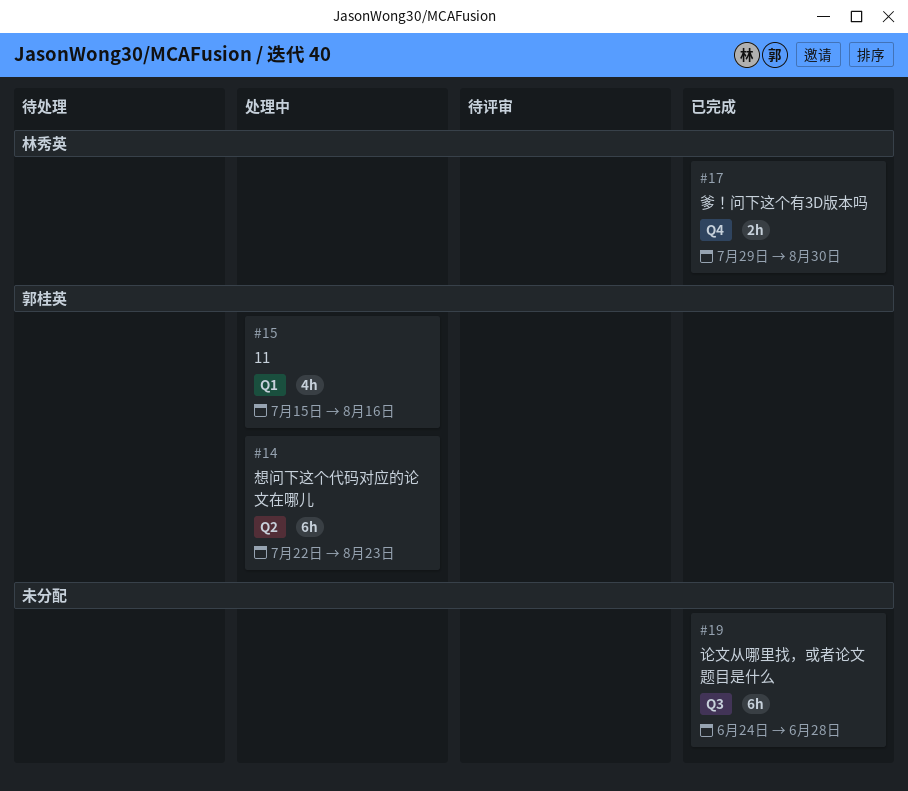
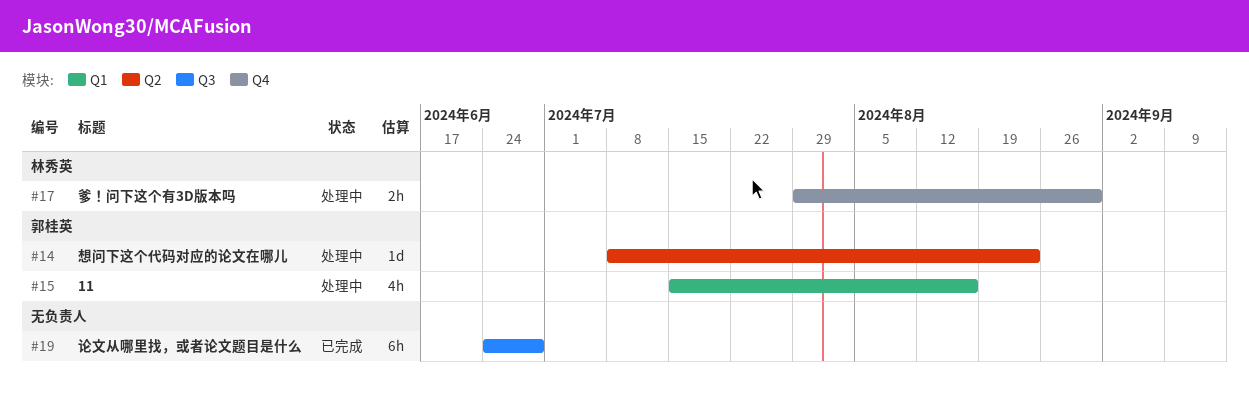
#14, estimate: 6h -> 1d
#14, start: Jul 22 -> Jul 8
#17, status: 已完成 -> 处理中

